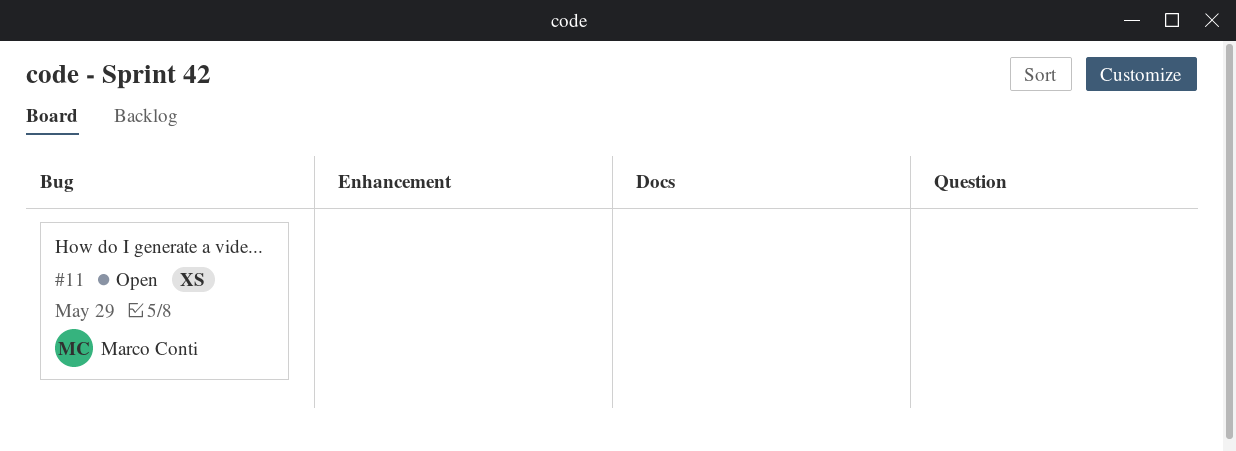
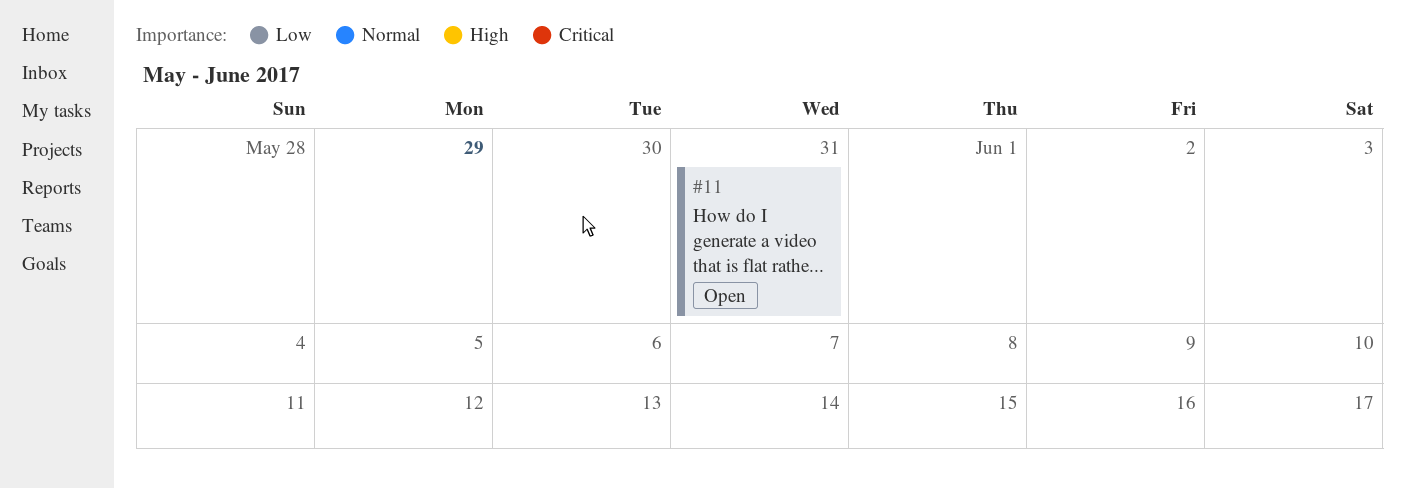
#11, due: May 29 -> May 31

